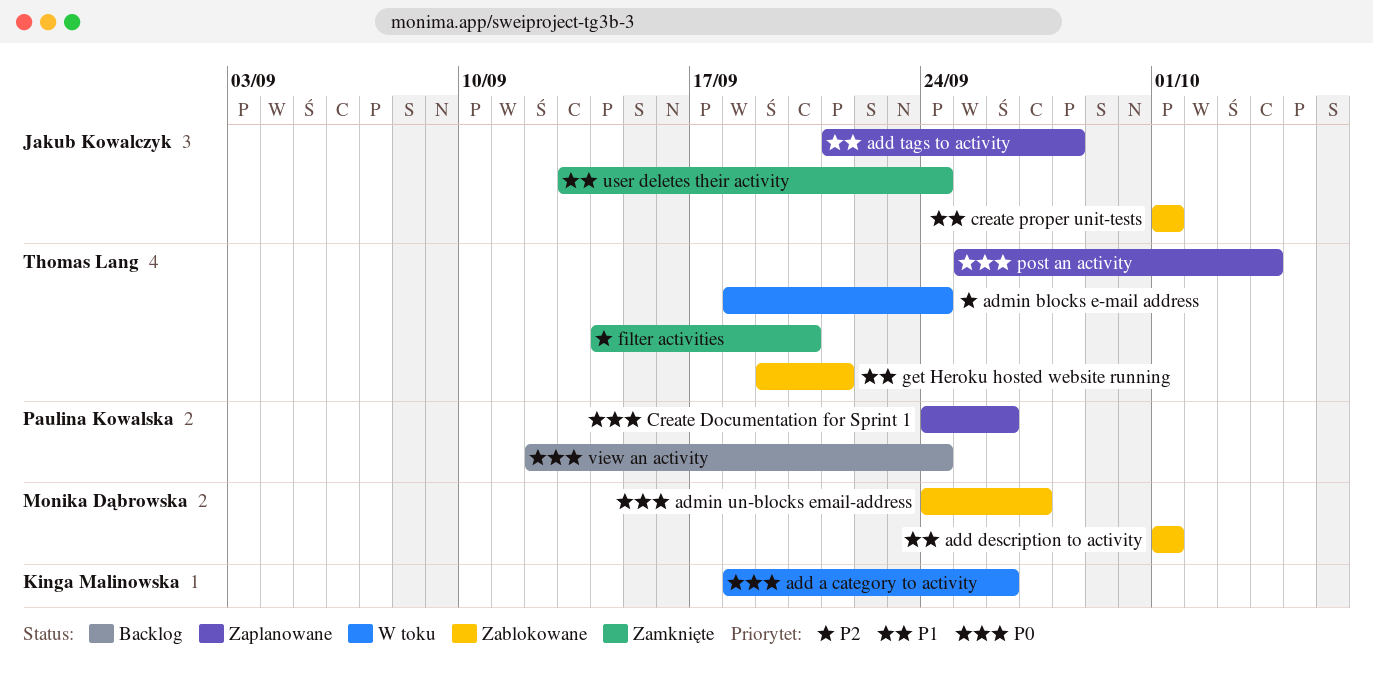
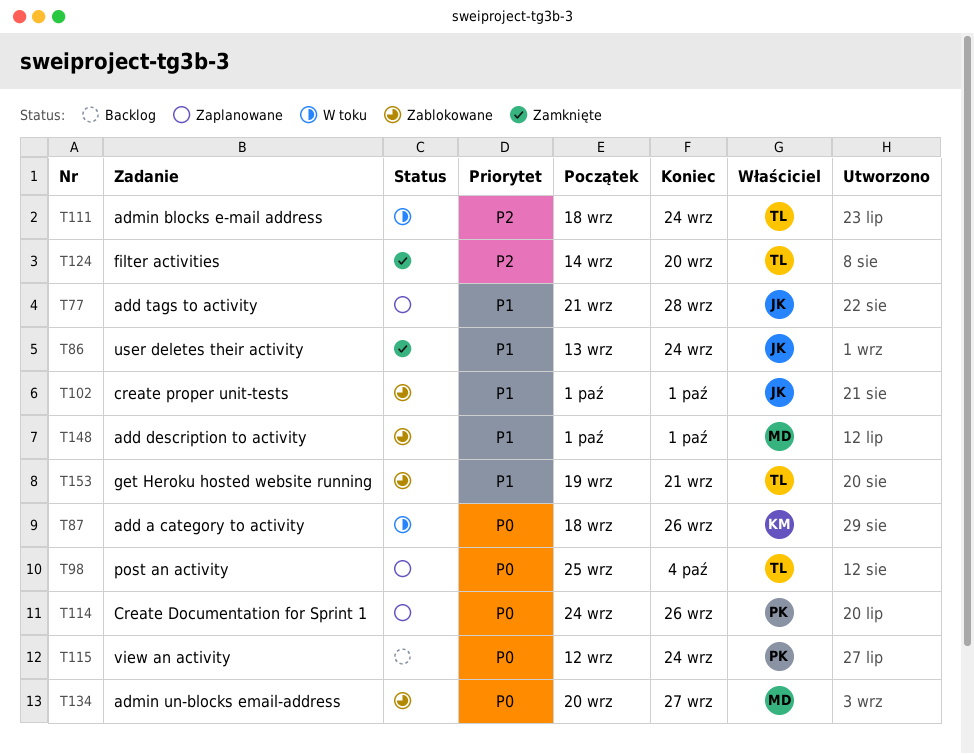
admin un-blocks email-address, start: Sep 24 -> Sep 20

